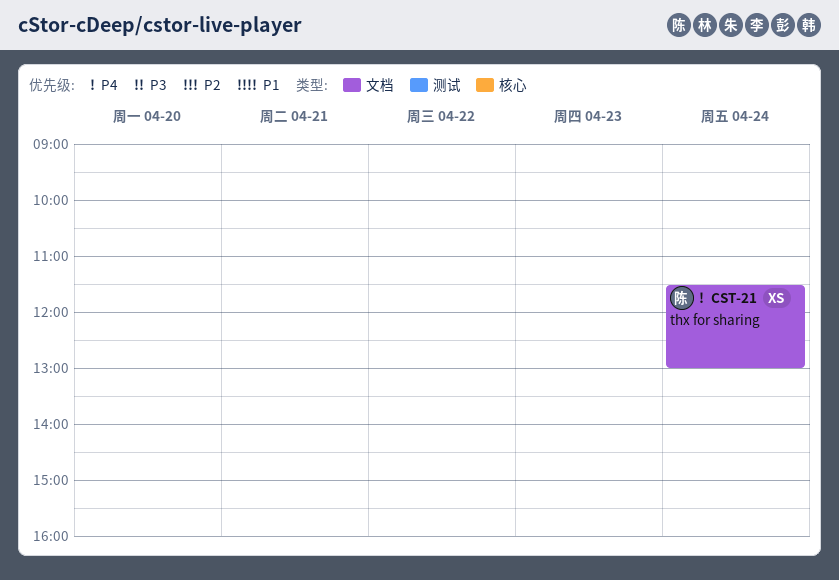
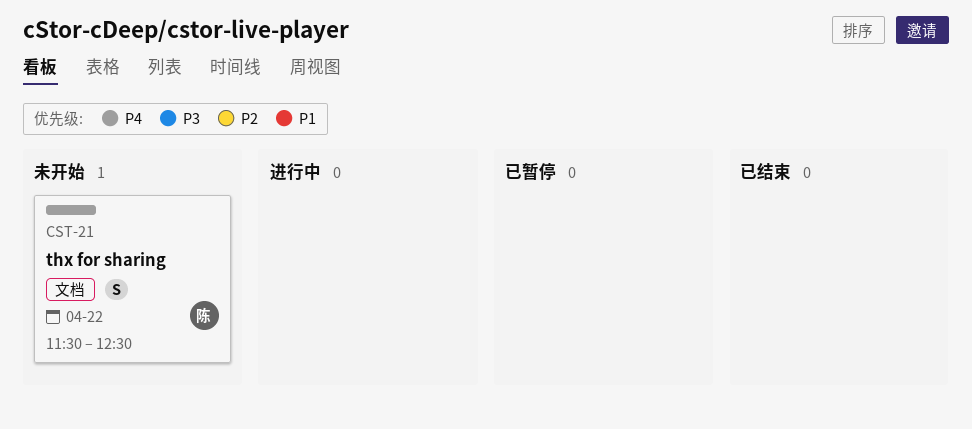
CST-21, estimate: XS -> S
CST-21, day: Apr 24 -> Apr 22
CST-21, ends: 13:00 -> 12:30

